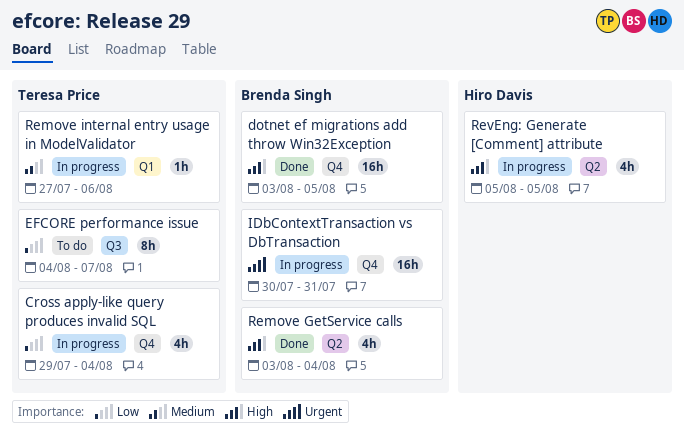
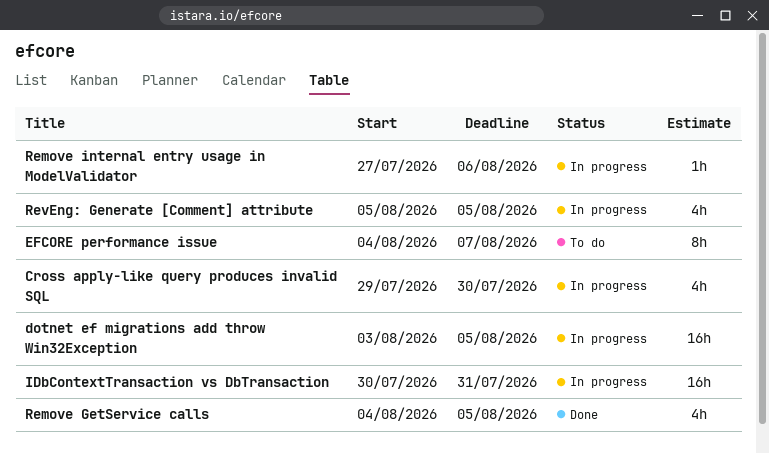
Cross apply-like query produces invalid SQL, due: Aug 4 -> Jul 30
dotnet ef migrations add throw Win32Exception, status: Done -> In progress
Remove GetService calls, start: Aug 3 -> Aug 4
Remove GetService calls, due: Aug 4 -> Aug 5

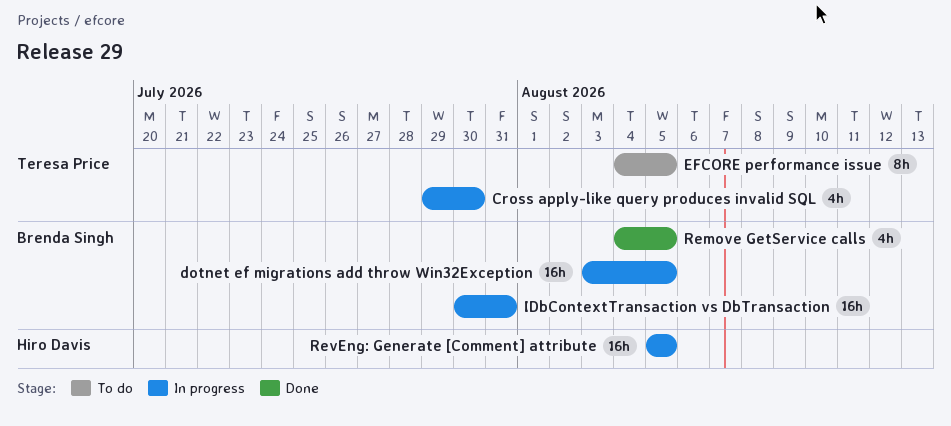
EFCORE performance issue, due: Aug 7 -> Aug 5
Remove internal entry usage in ModelValidator: present -> none
RevEng: Generate [Comment] attribute, estimate: 4h -> 16h

